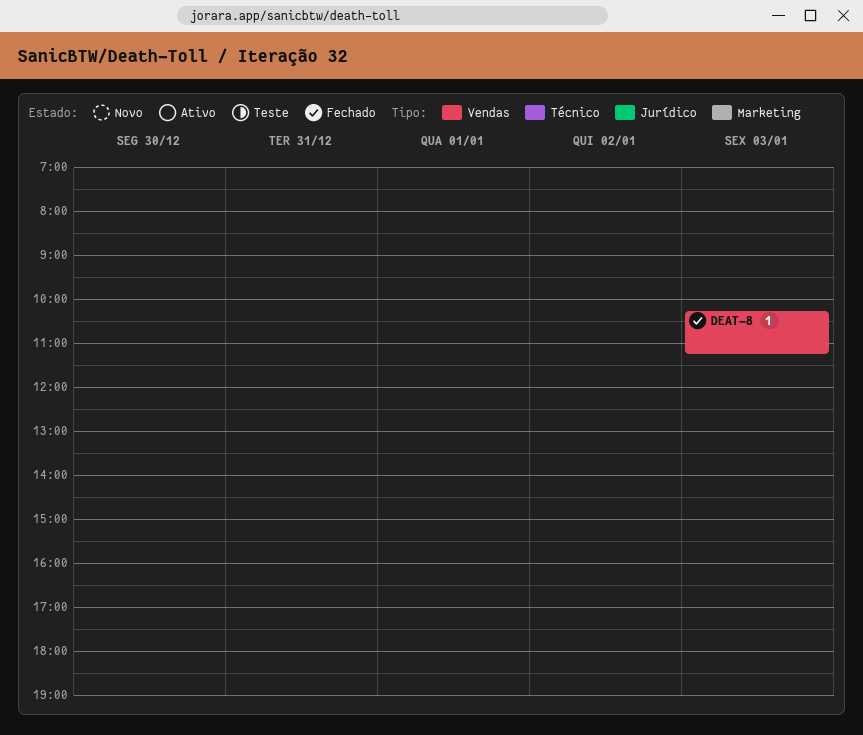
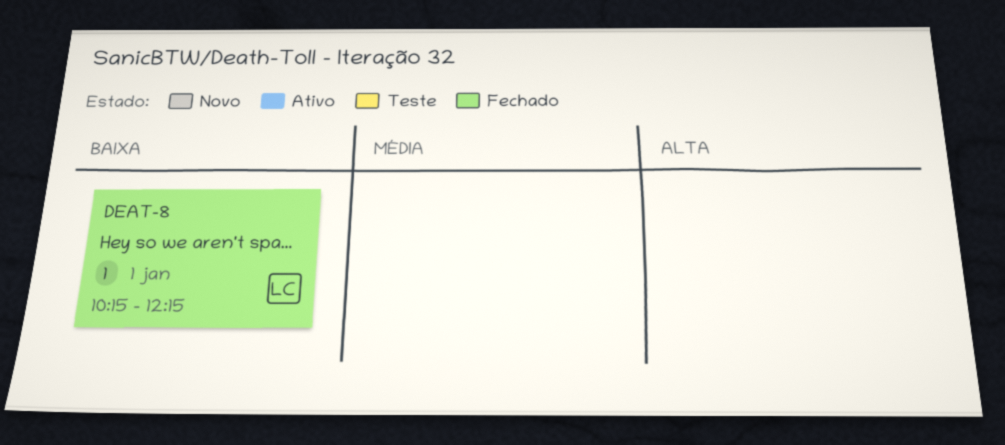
DEAT-8, day: Jan 3 -> Jan 1
DEAT-8, ends: 11:15 -> 12:15

